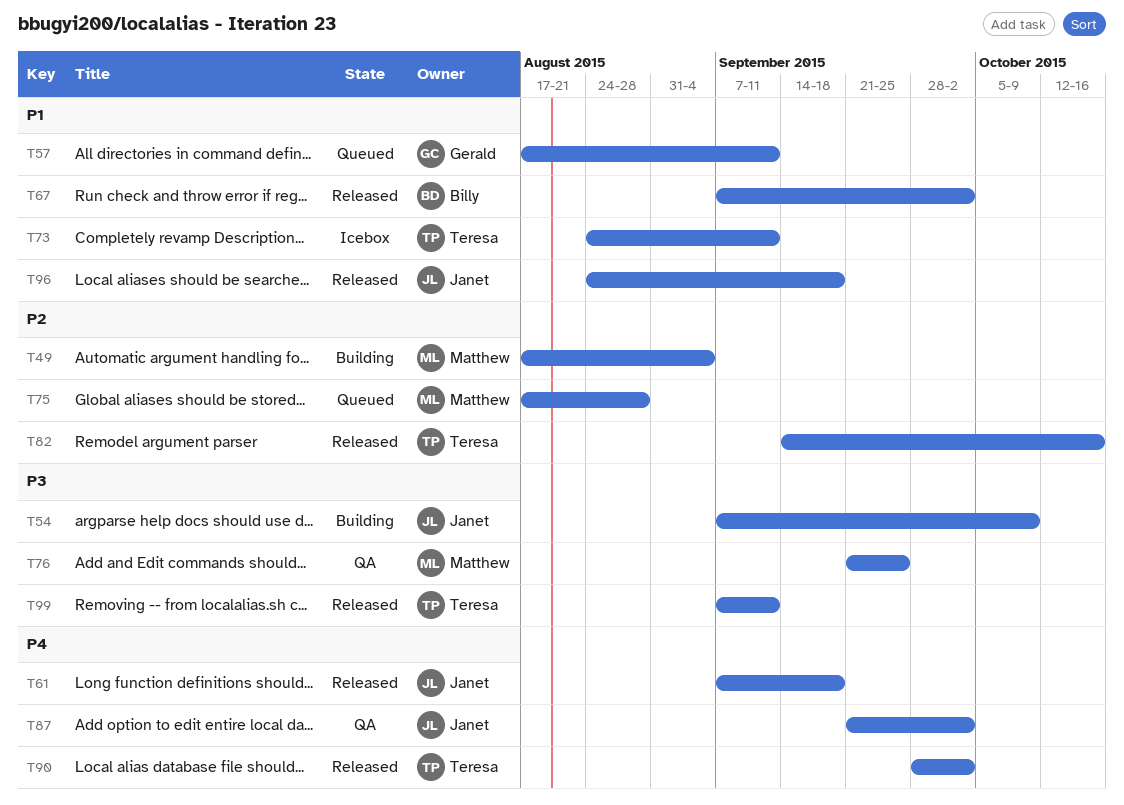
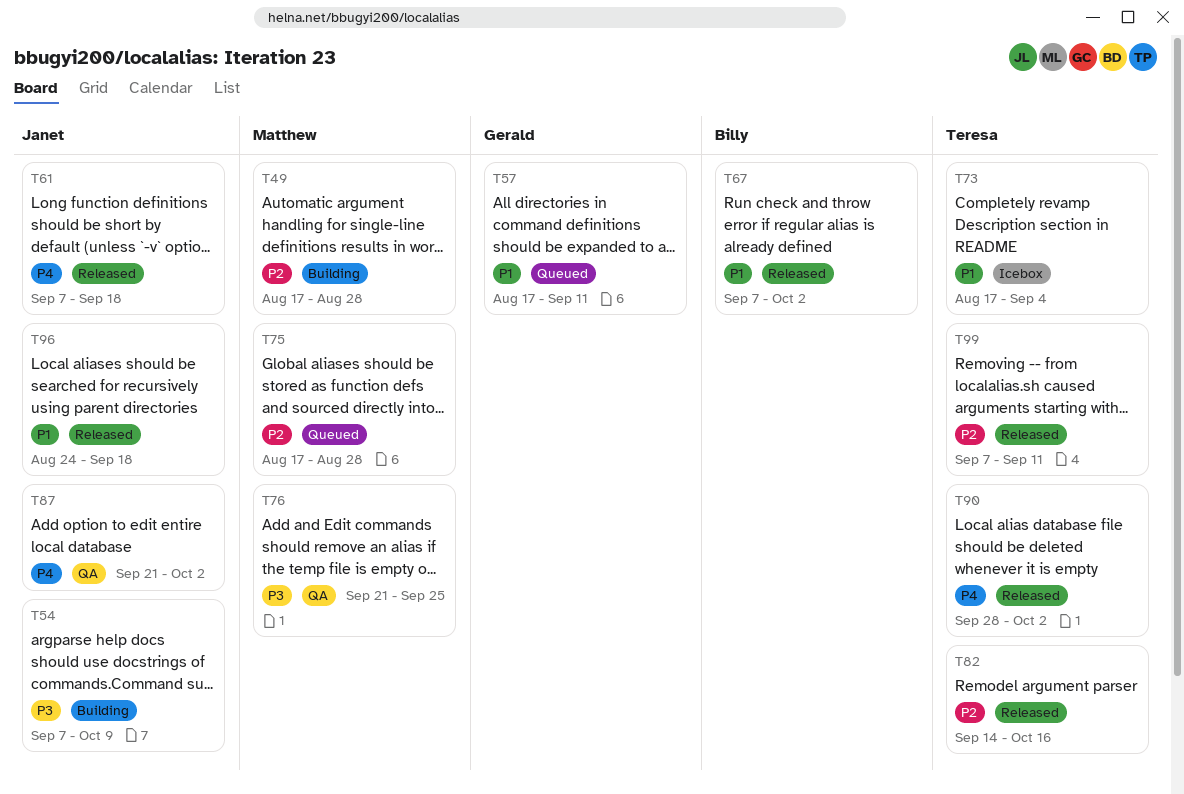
T49, due: Sep 4 -> Aug 28
T73, start: Aug 24 -> Aug 17
T73, due: Sep 11 -> Sep 4
T99, priority: P3 -> P2

